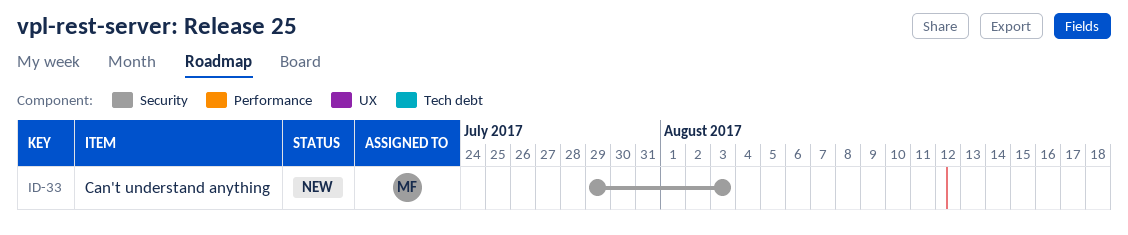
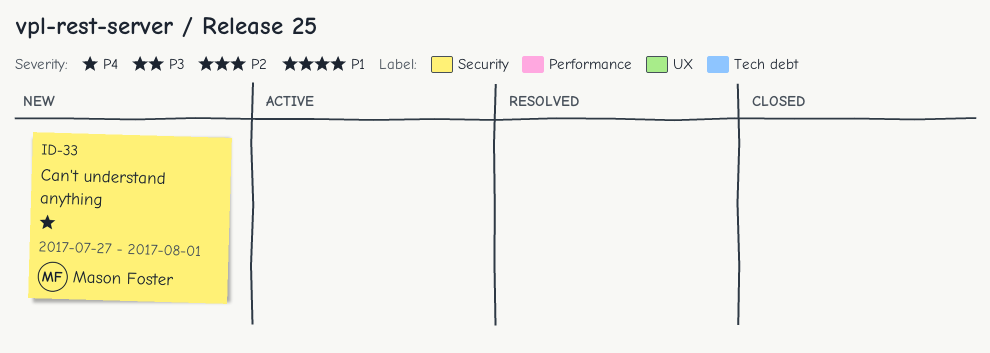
ID-33, start: Jul 29 -> Jul 27
ID-33, due: Aug 3 -> Aug 1

